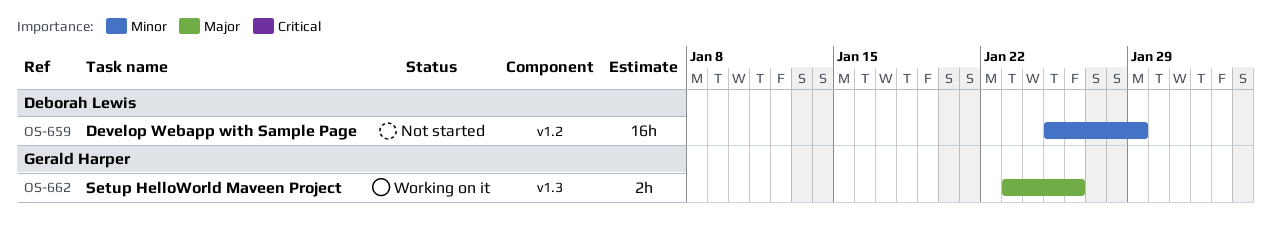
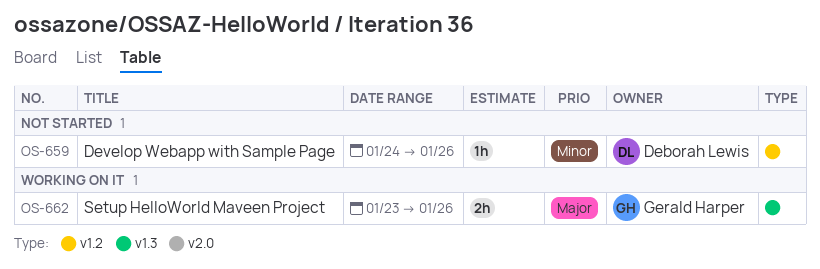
OS-659, estimate: 16h -> 1h
OS-659, start: Jan 25 -> Jan 24
OS-659, due: Jan 29 -> Jan 26

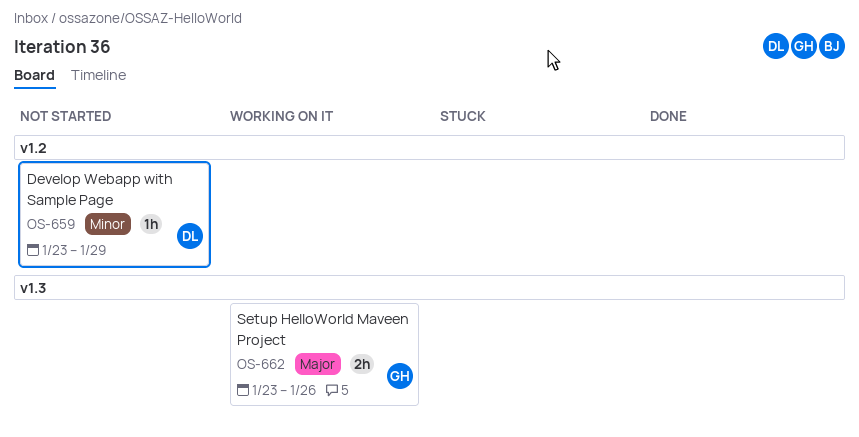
OS-659, start: Jan 24 -> Jan 23
OS-659, due: Jan 26 -> Jan 29

